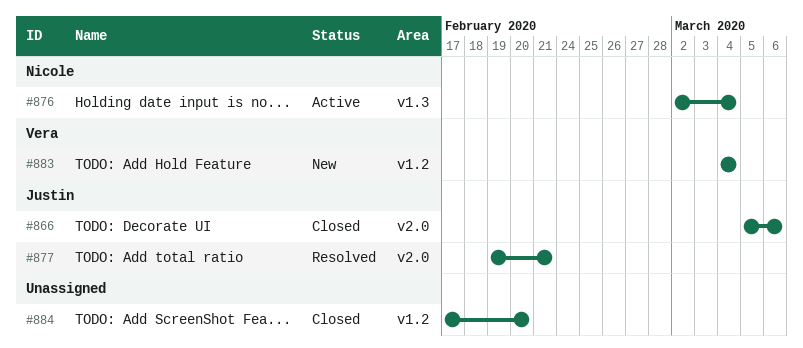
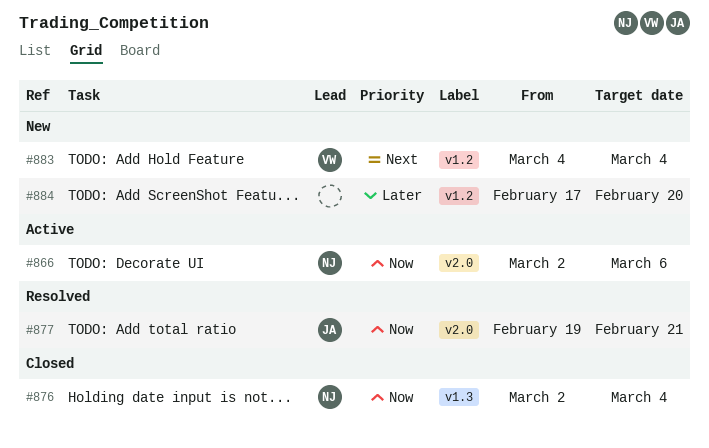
#866, status: Closed -> Active
#866, owner: Justin -> Nicole
#866, start: Mar 5 -> Mar 2
#876, status: Active -> Closed
#884, status: Closed -> New

